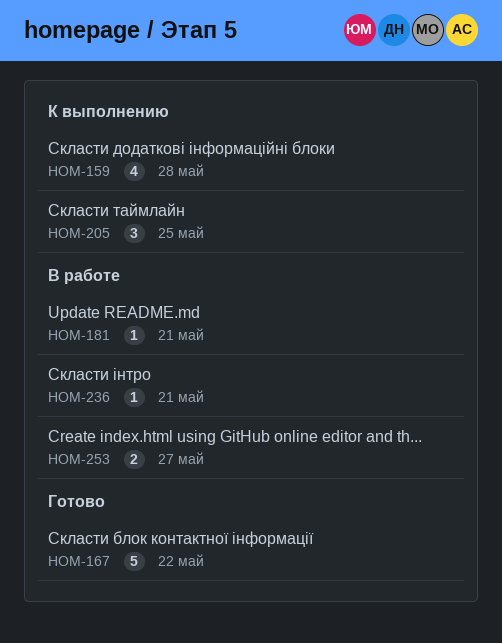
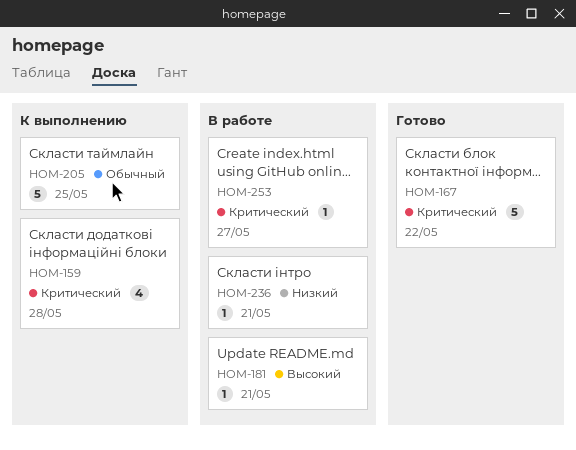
HOM-205, estimate: 3 -> 5
HOM-253, estimate: 2 -> 1

